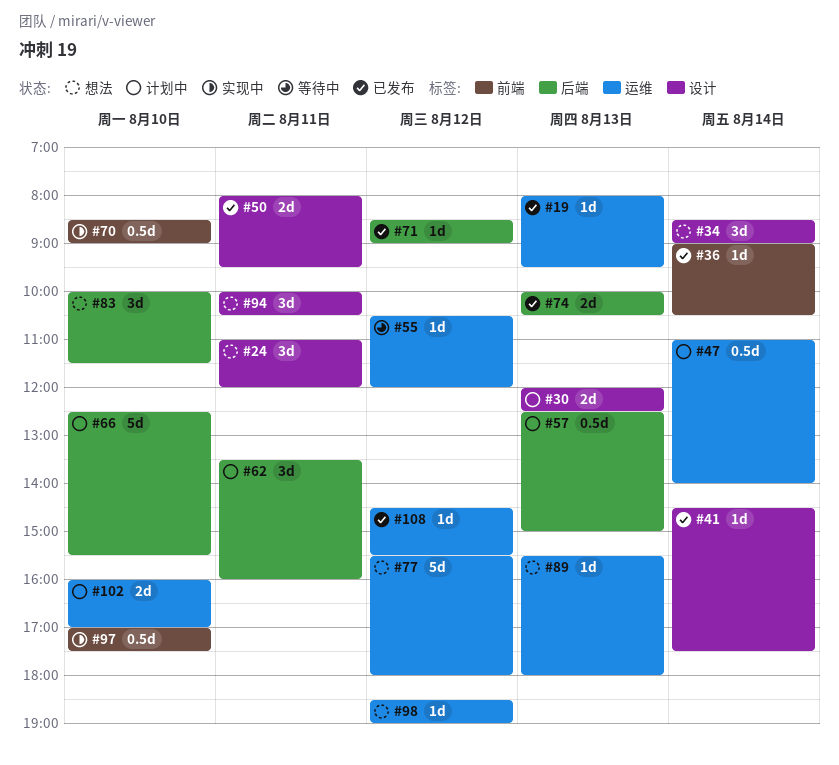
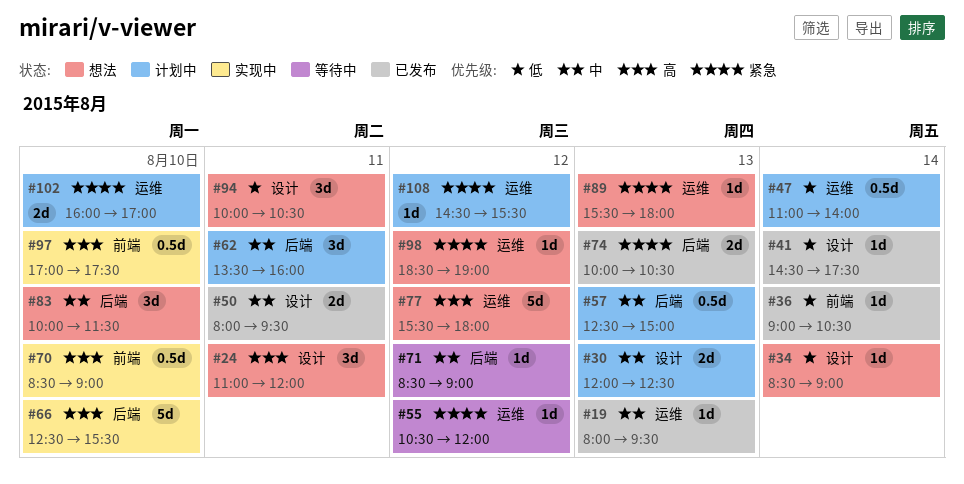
#34, estimate: 3d -> 1d
#66, status: 计划中 -> 实现中
#71, status: 已发布 -> 等待中
#108, status: 已发布 -> 计划中

